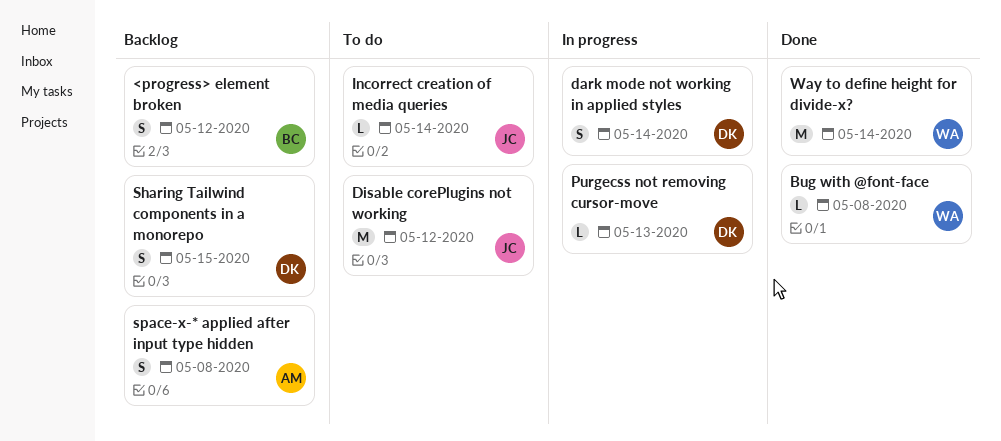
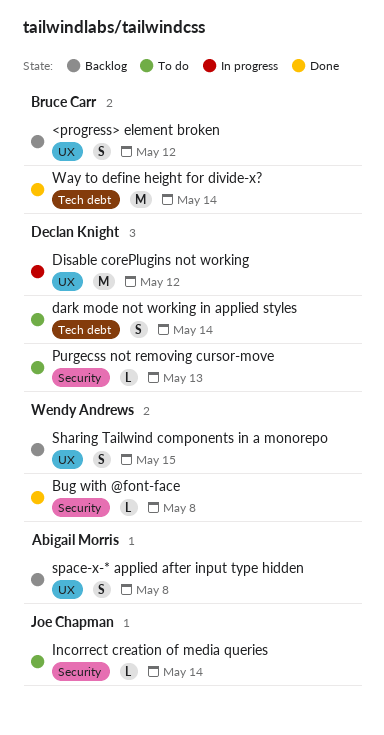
dark mode not working in applied styles, status: In progress -> To do
Disable corePlugins not working, status: To do -> In progress
Disable corePlugins not working, owner: Joe Chapman -> Declan Knight
Purgecss not removing cursor-move, status: In progress -> To do
Sharing Tailwind components in a monorepo, owner: Declan Knight -> Wendy Andrews
Way to define height for divide-x?, owner: Wendy Andrews -> Bruce Carr

